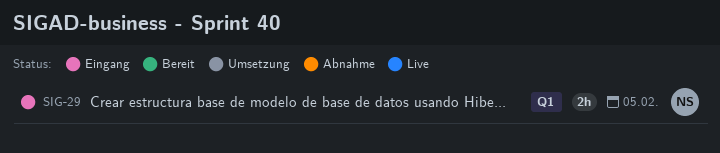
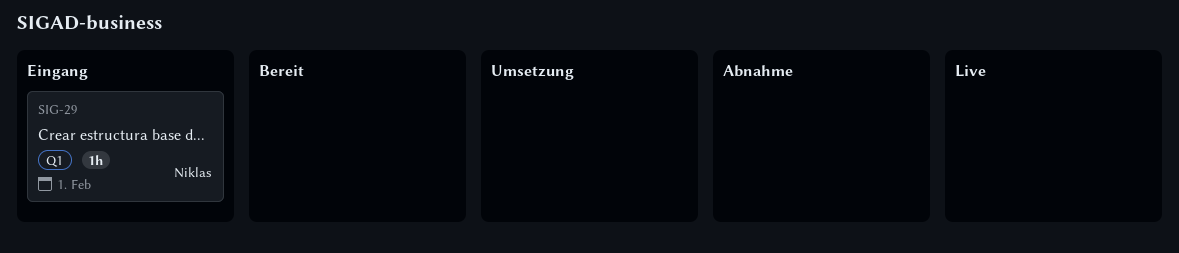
SIG-29, estimate: 2h -> 1h
SIG-29, due: Feb 5 -> Feb 1

